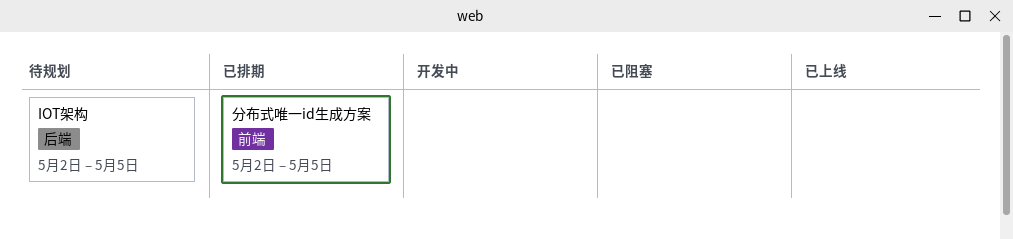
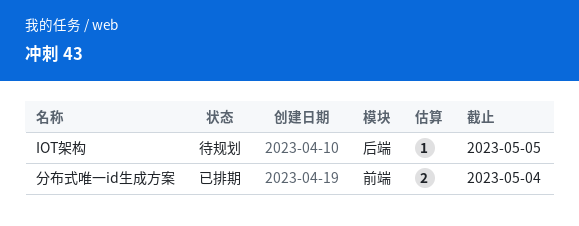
分布式唯一id生成方案, due: May 5 -> May 4

